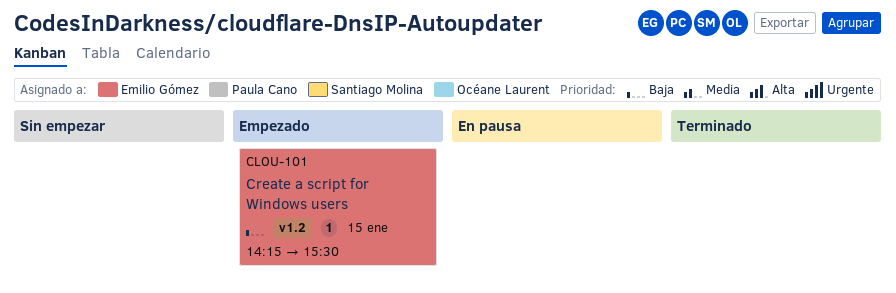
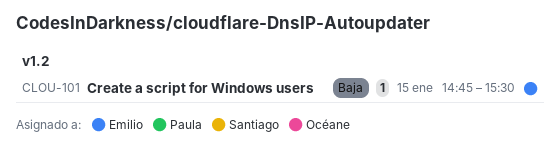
CLOU-101, begins: 14:15 -> 14:45

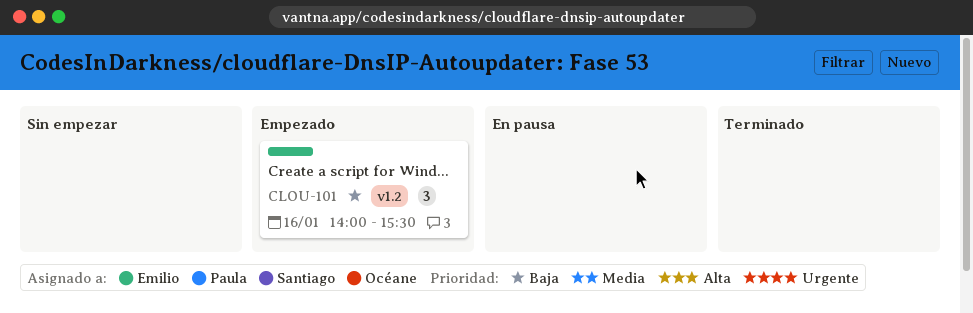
CLOU-101, estimate: 1 -> 3
CLOU-101, day: Jan 15 -> Jan 16
CLOU-101, begins: 14:45 -> 14:00

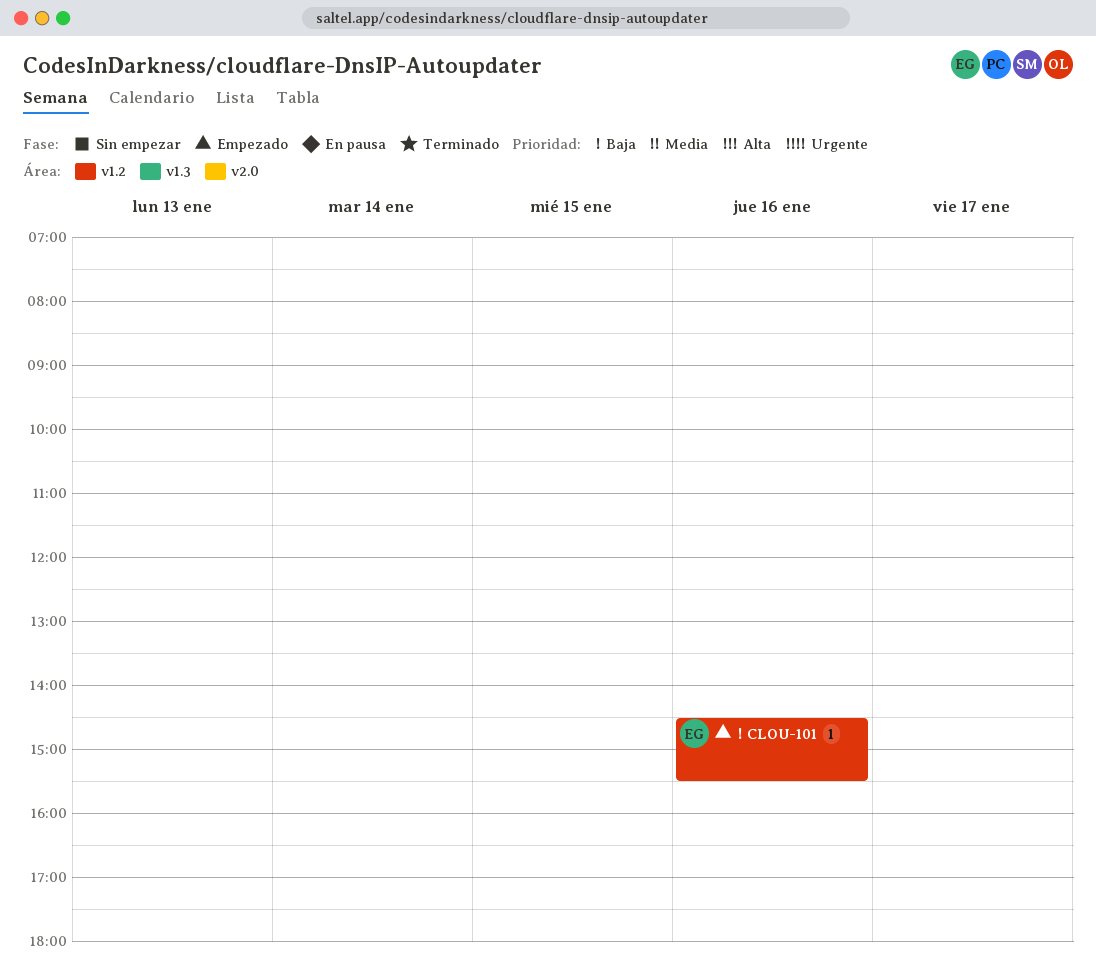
CLOU-101, estimate: 3 -> 1
CLOU-101, begins: 14:00 -> 14:30

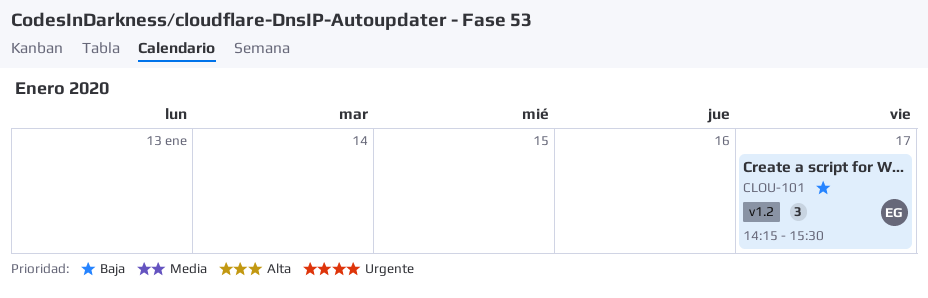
CLOU-101, estimate: 1 -> 3
CLOU-101, day: Jan 16 -> Jan 17
CLOU-101, begins: 14:30 -> 14:15

